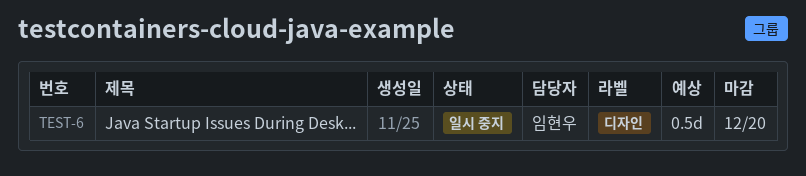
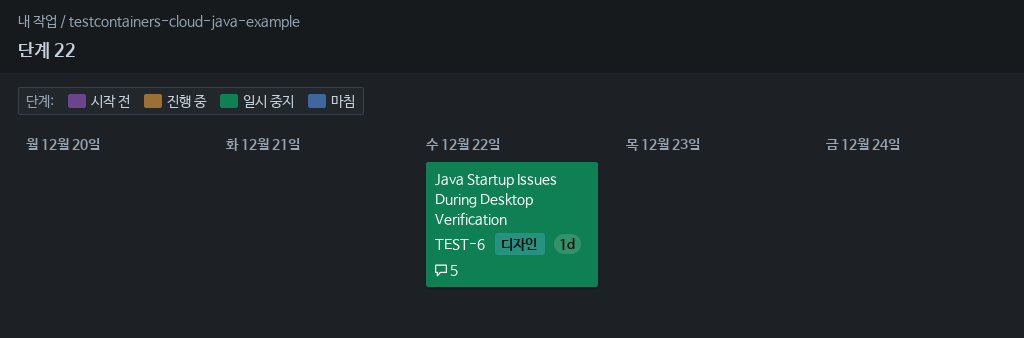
TEST-6, estimate: 0.5d -> 1d
TEST-6, due: Dec 20 -> Dec 22

